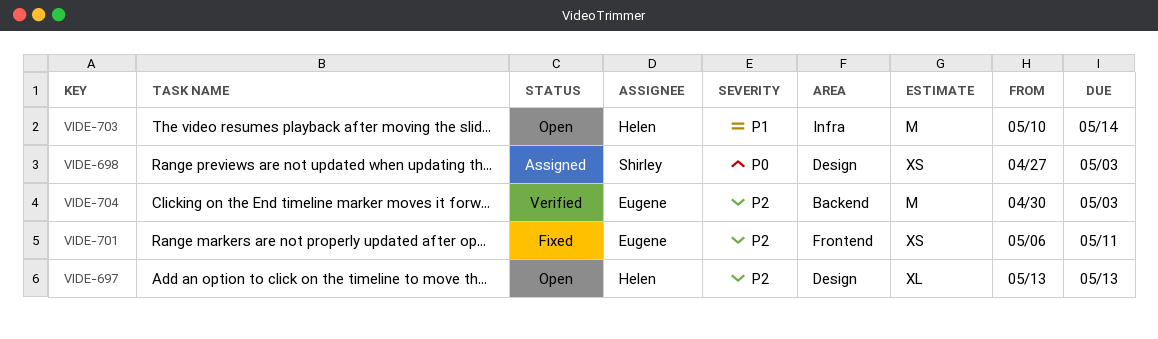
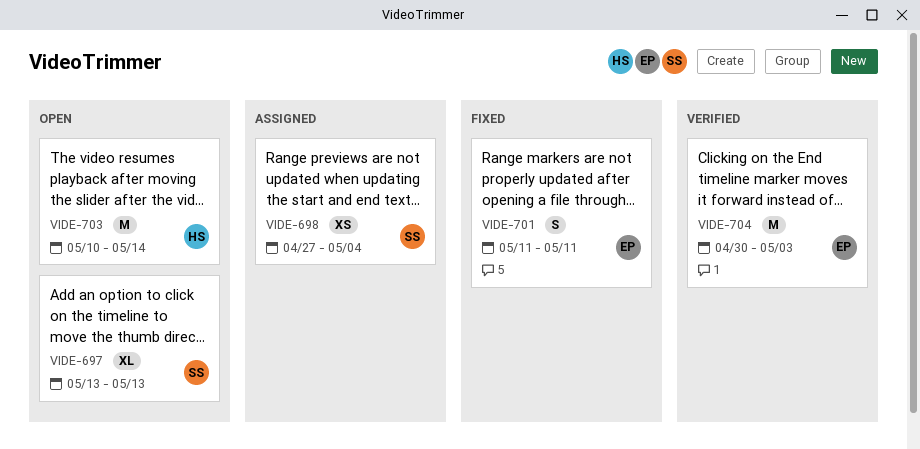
VIDE-697, owner: Helen -> Shirley
VIDE-698, due: May 3 -> May 4
VIDE-701, estimate: XS -> S
VIDE-701, start: May 6 -> May 11

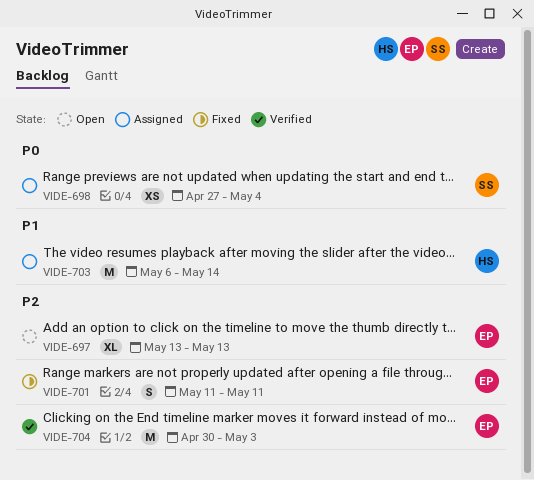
VIDE-697, owner: SS -> EP
VIDE-703, status: Open -> Assigned
VIDE-703, start: May 10 -> May 6

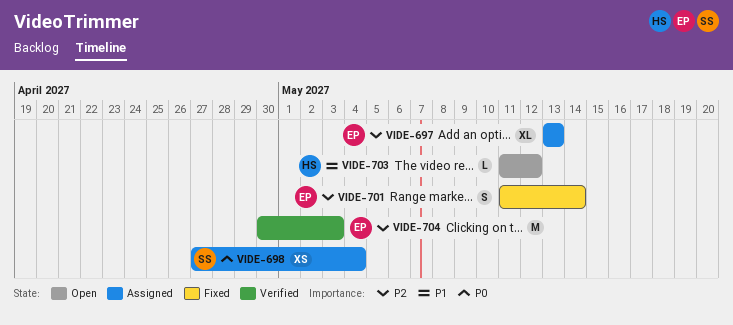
VIDE-697, status: Open -> Assigned
VIDE-701, due: May 11 -> May 14
VIDE-703, status: Assigned -> Open
VIDE-703, estimate: M -> L
VIDE-703, start: May 6 -> May 11
VIDE-703, due: May 14 -> May 12

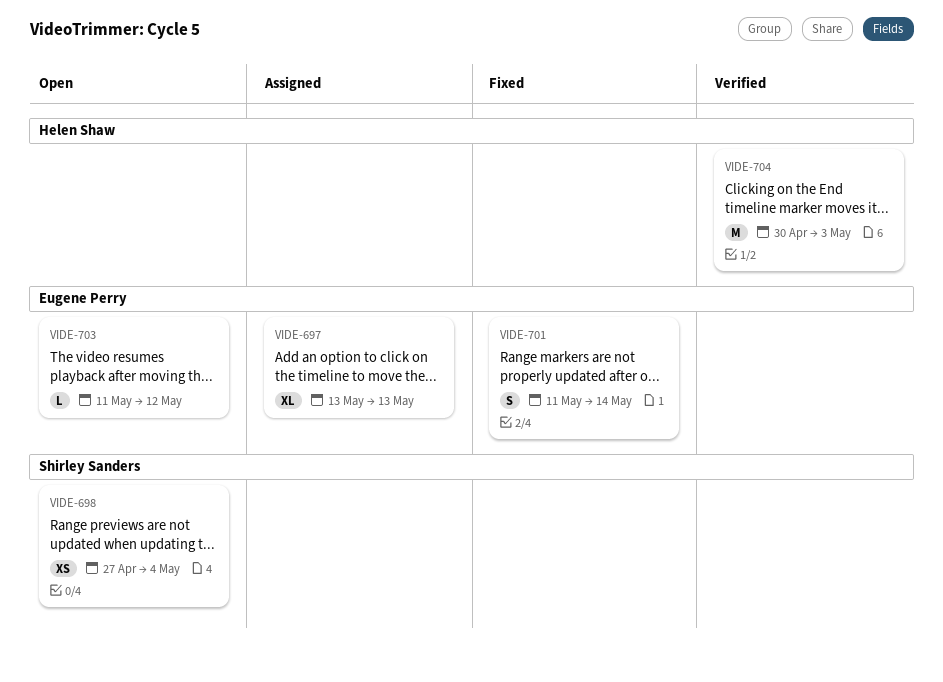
VIDE-698, status: Assigned -> Open
VIDE-703, owner: Helen Shaw -> Eugene Perry
VIDE-704, owner: Eugene Perry -> Helen Shaw

